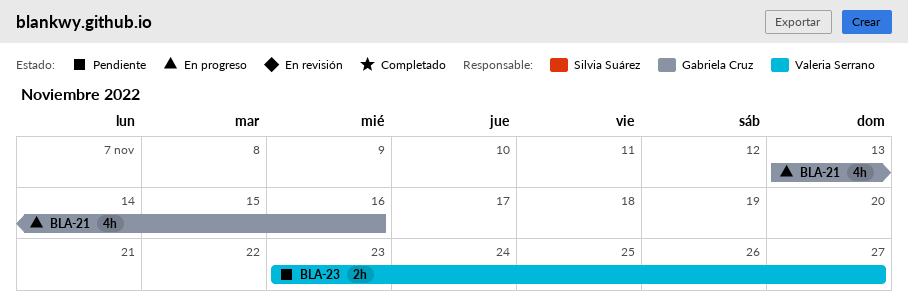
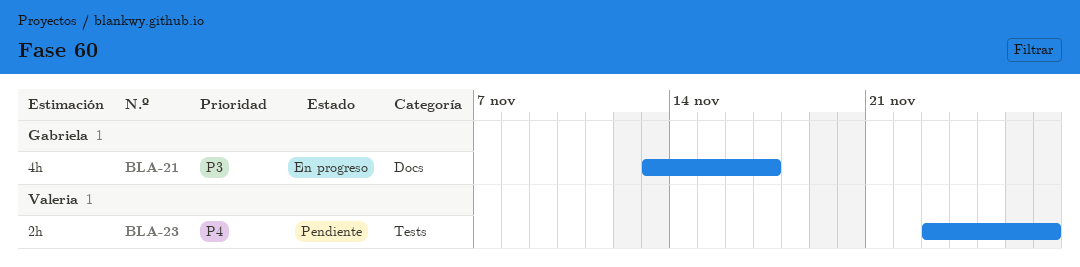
BLA-21, due: Nov 16 -> Nov 17

